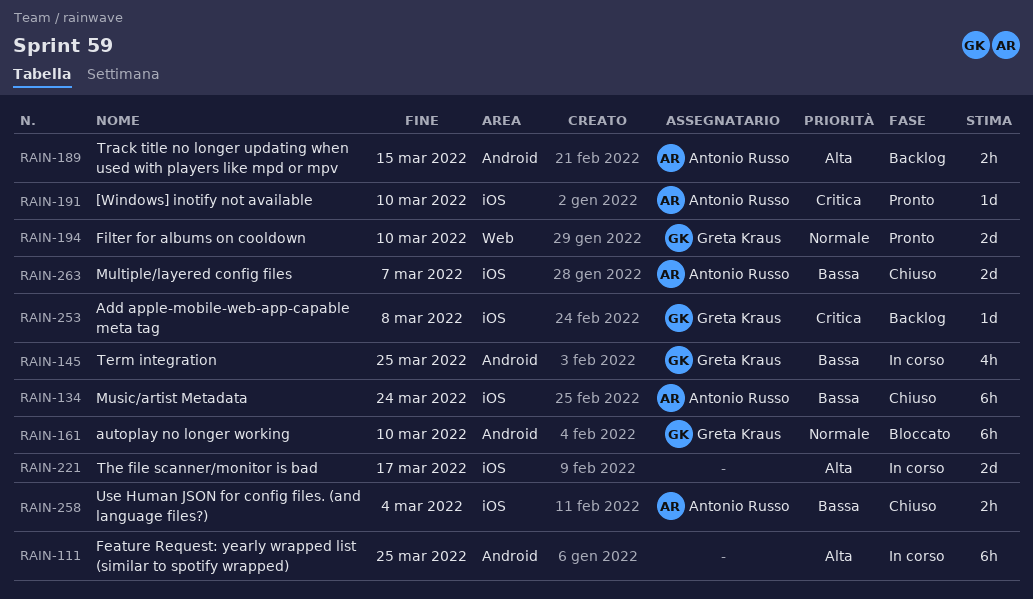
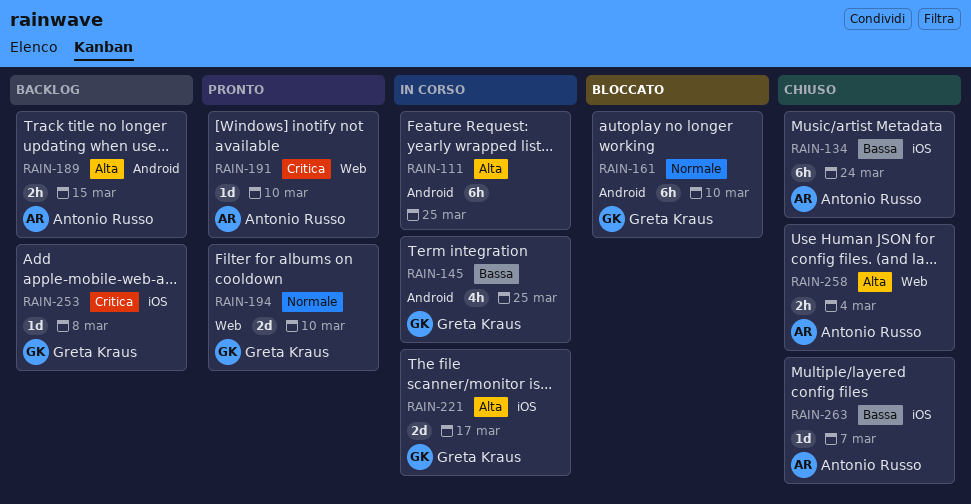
RAIN-191, label: iOS -> Web
RAIN-221, owner: none -> Greta Kraus
RAIN-258, priority: Bassa -> Alta
RAIN-258, label: iOS -> Web
RAIN-263, estimate: 2d -> 1d

